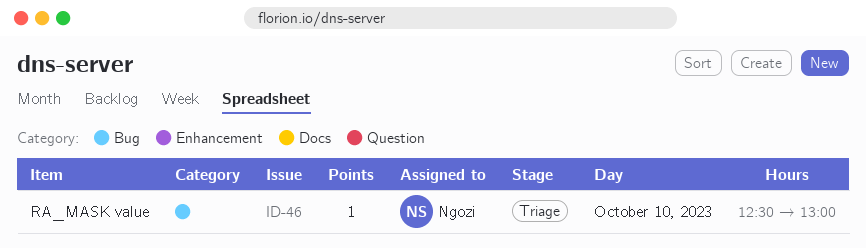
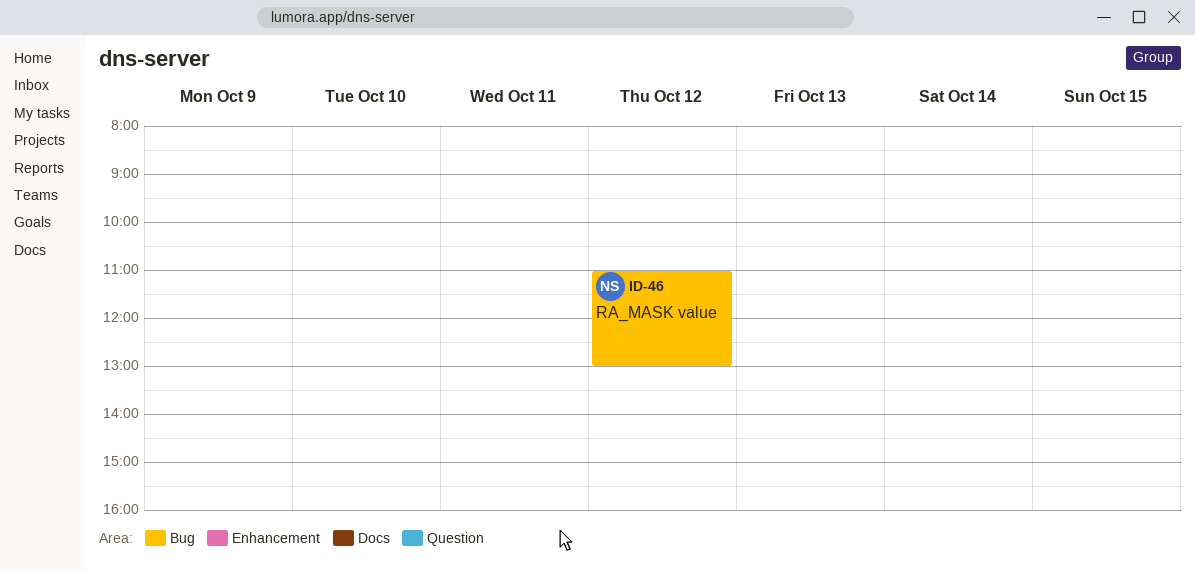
ID-46, day: Oct 10 -> Oct 12
ID-46, begins: 12:30 -> 11:00

